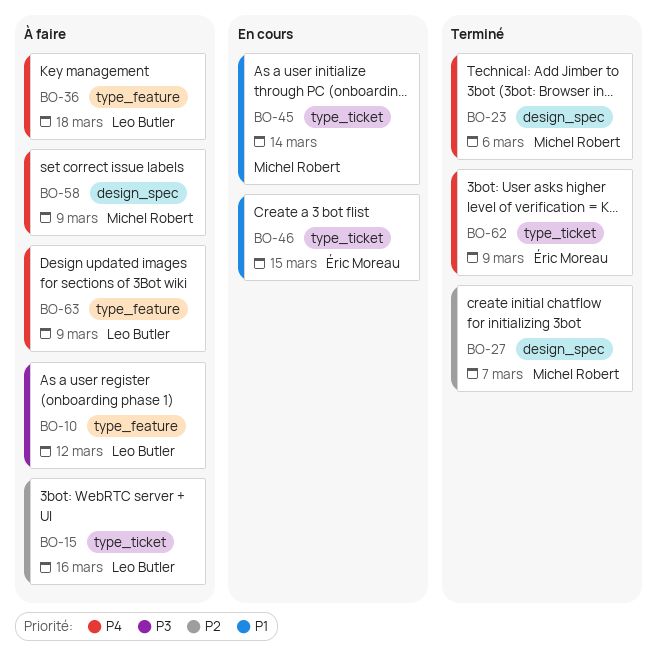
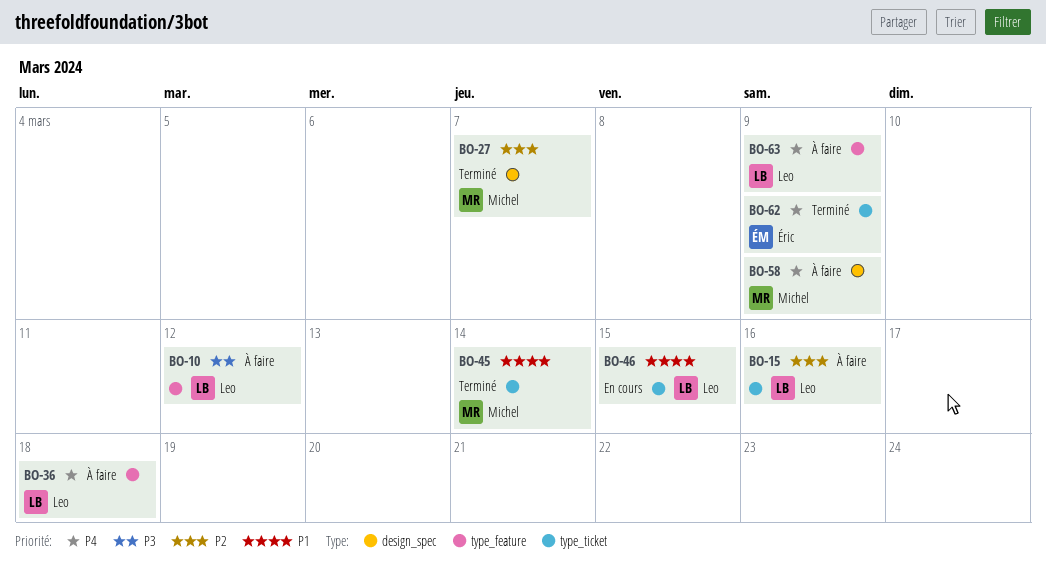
BO-23: present -> none
BO-45, status: En cours -> Terminé
BO-46, owner: Éric Moreau -> Leo Butler

